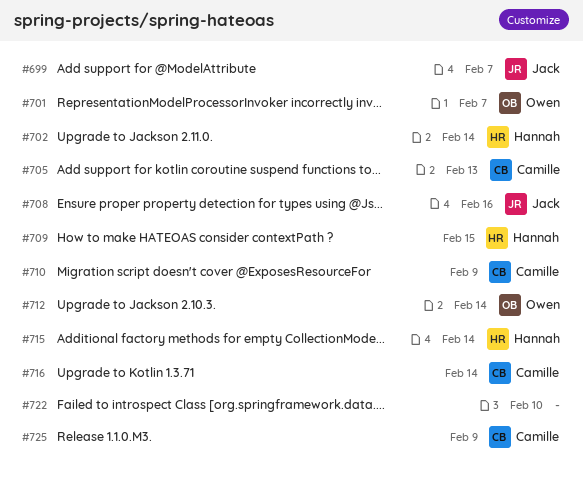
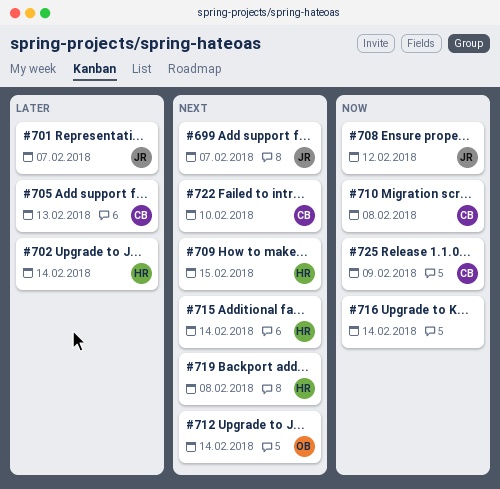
#701, owner: Owen -> Jack
#708, due: Feb 16 -> Feb 12
#710, due: Feb 9 -> Feb 8
#716, owner: Camille -> none
#719: none -> present
#722, owner: none -> Camille

